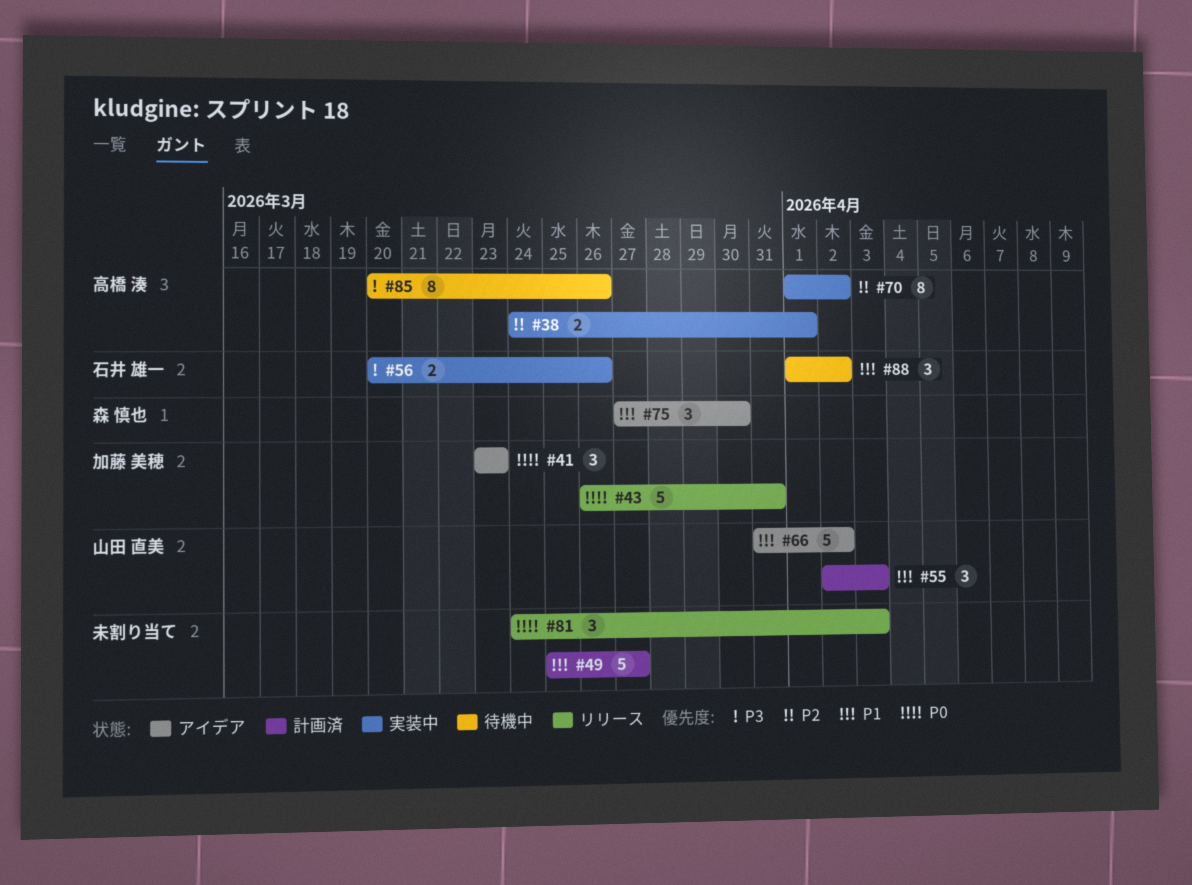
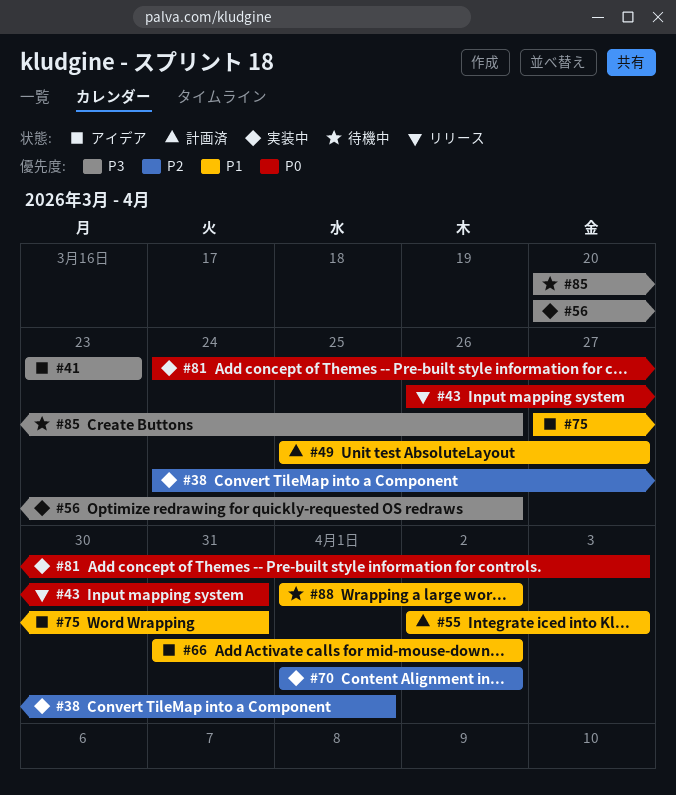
#41, priority: P0 -> P3
#75, due: Mar 30 -> Mar 31
#81, status: リリース -> 実装中

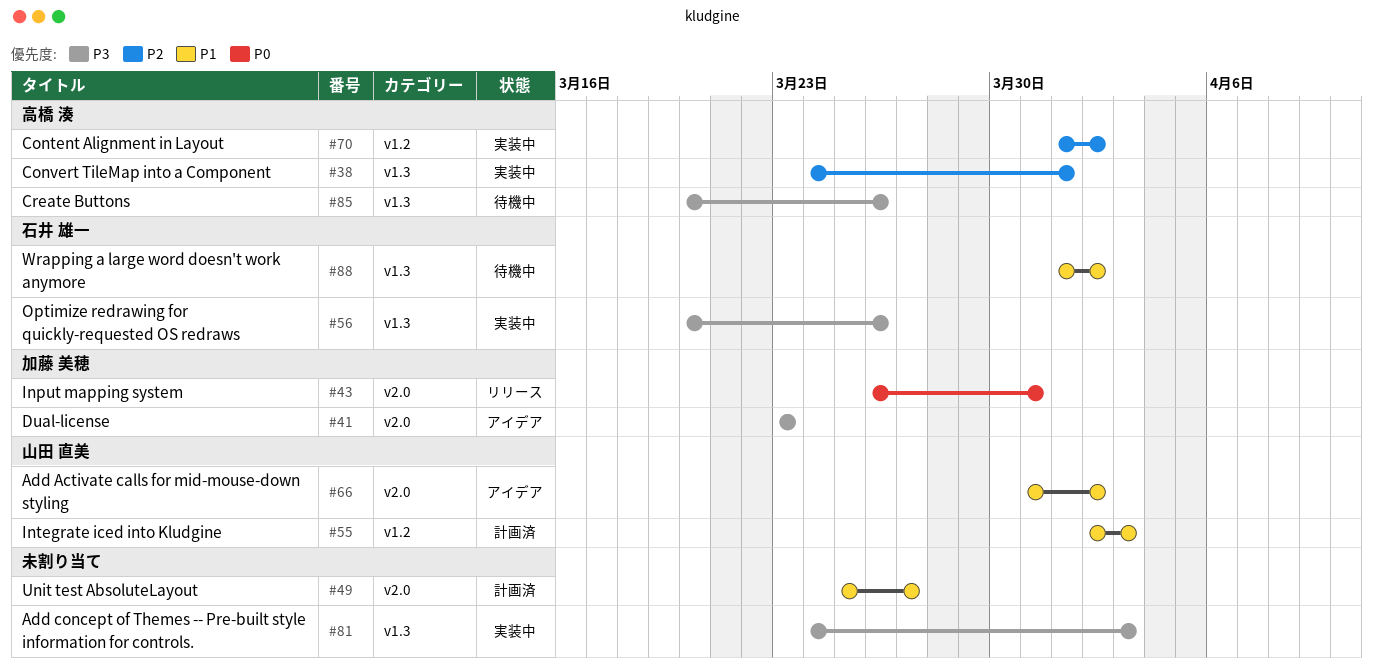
#75: present -> none
#81, priority: P0 -> P3

